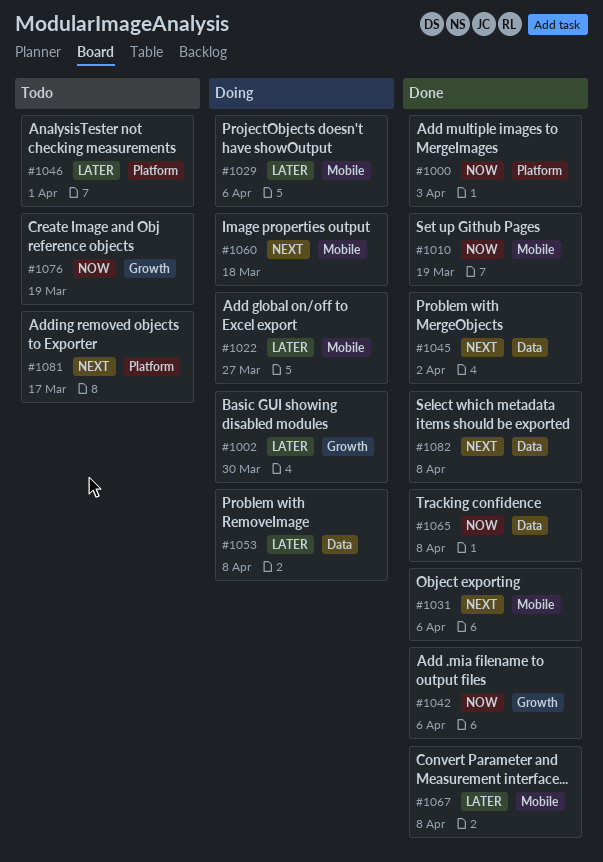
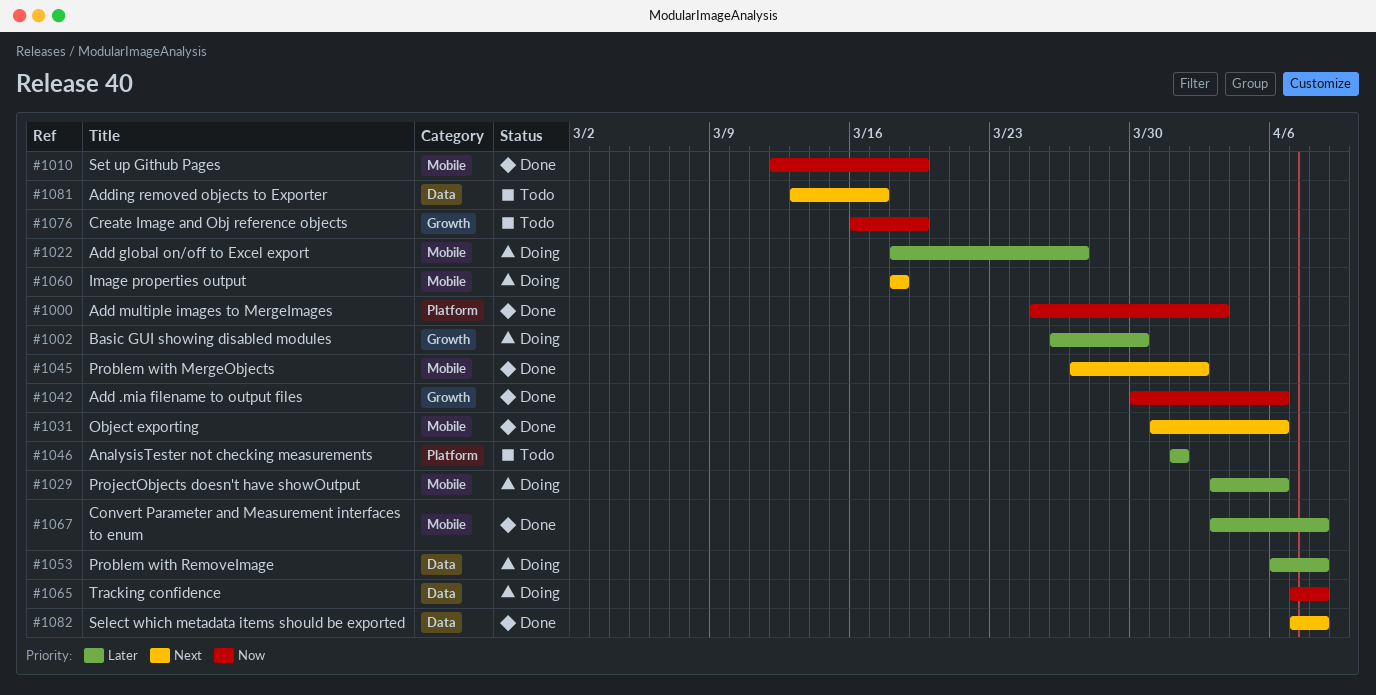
#1045, label: Data -> Mobile
#1065, status: Done -> Doing
#1081, label: Platform -> Data

